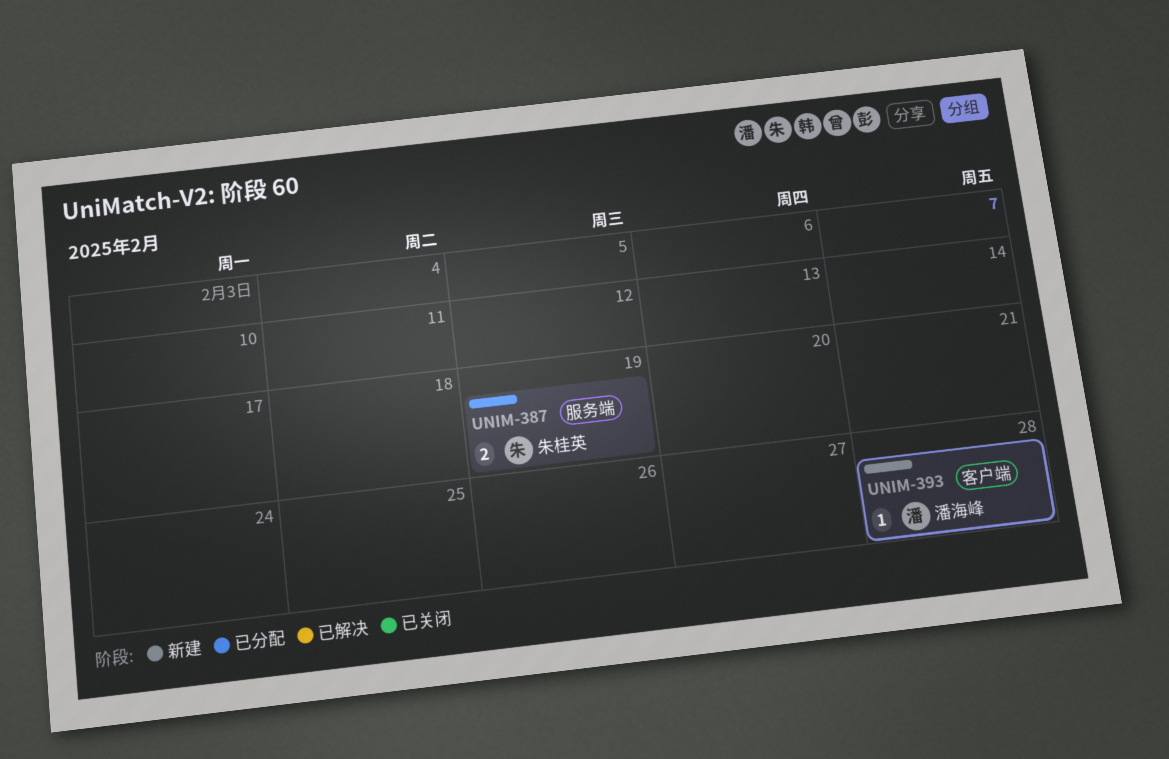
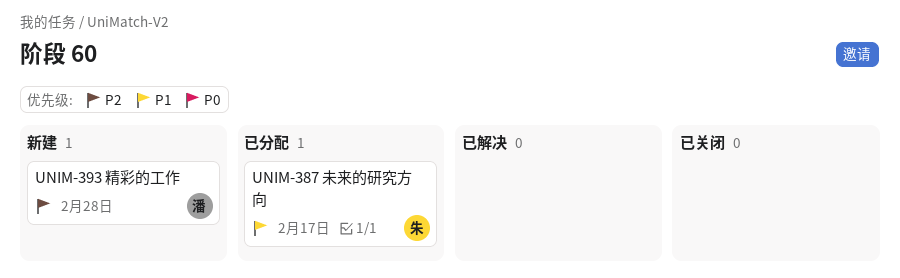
UNIM-387, due: Feb 19 -> Feb 17

